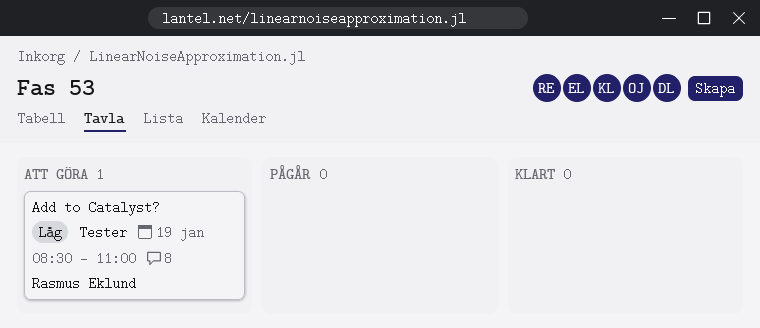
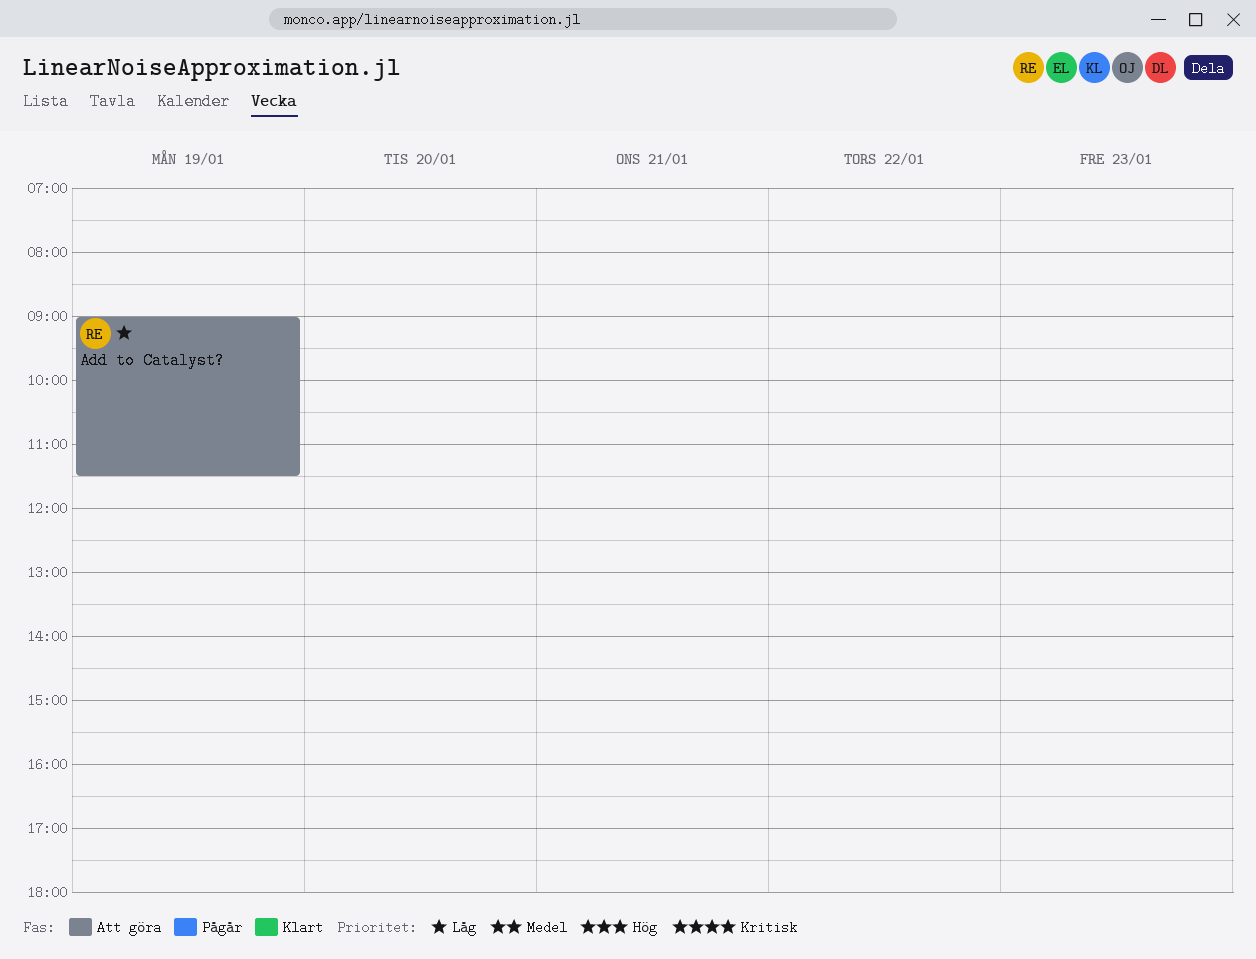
Add to Catalyst?, begins: 08:30 -> 09:00
Add to Catalyst?, ends: 11:00 -> 11:30

